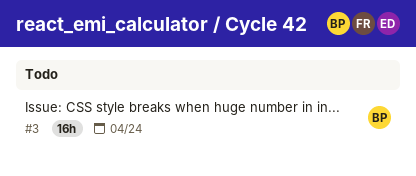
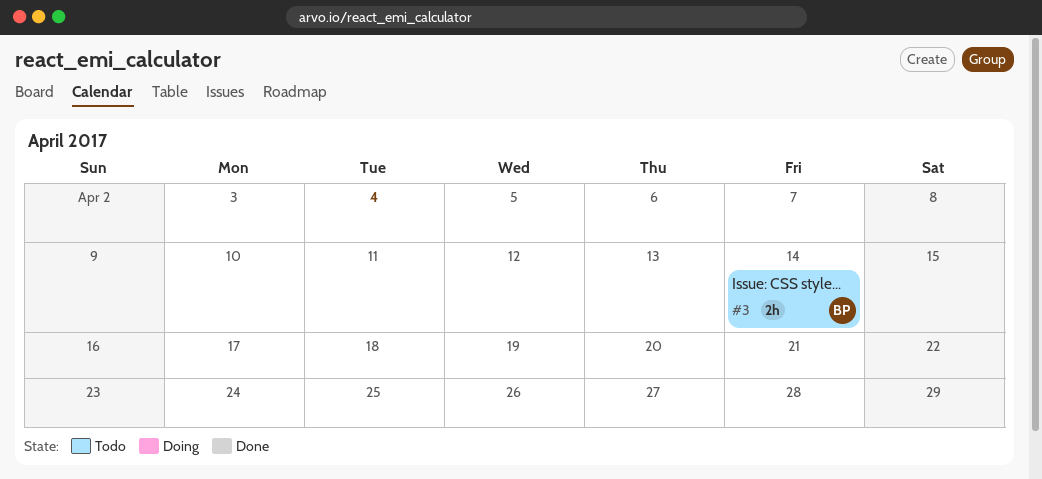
#3, estimate: 16h -> 2h
#3, due: Apr 24 -> Apr 14

